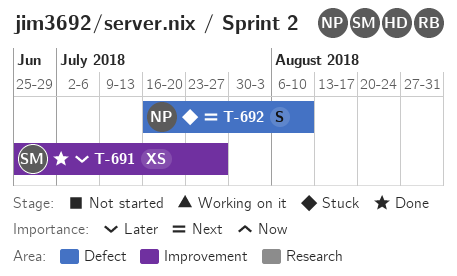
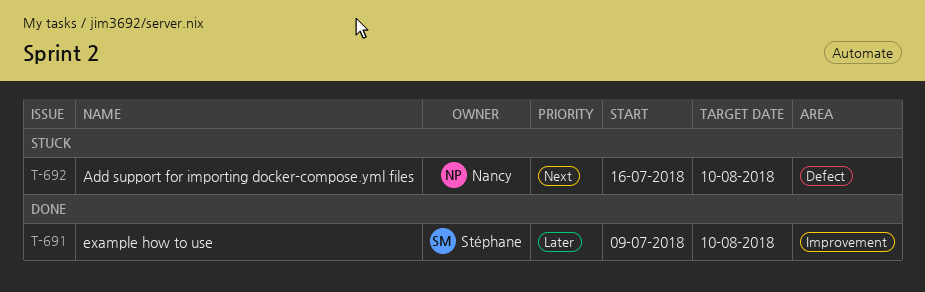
T-691, start: Jun 25 -> Jul 9
T-691, due: Jul 27 -> Aug 10

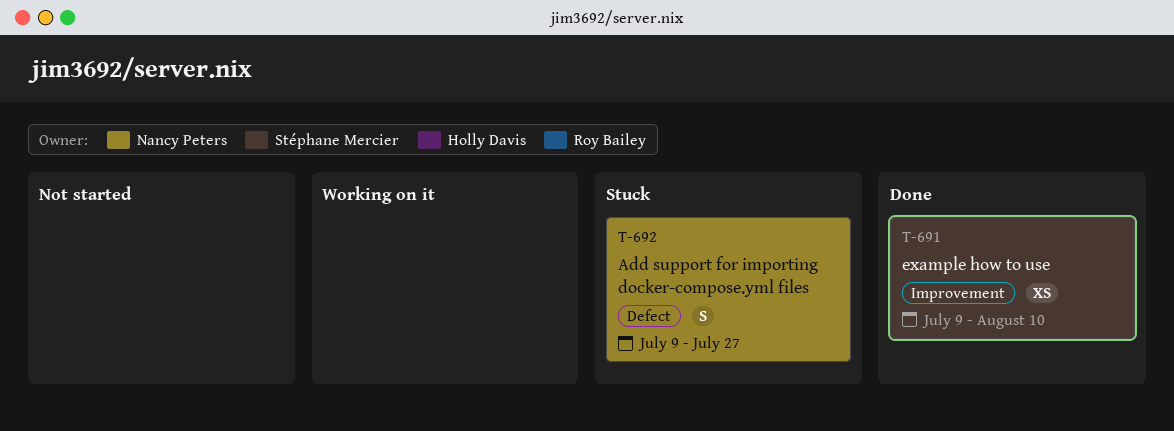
T-692, start: Jul 16 -> Jul 9
T-692, due: Aug 10 -> Jul 27

